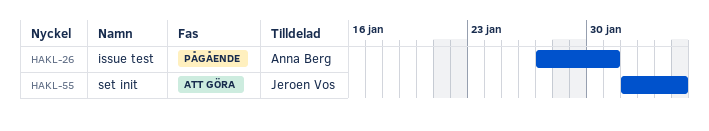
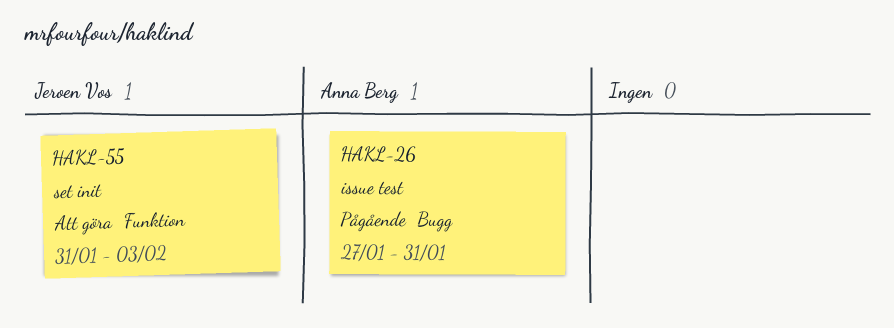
HAKL-55, start: Feb 1 -> Jan 31
HAKL-55, due: Feb 4 -> Feb 3

